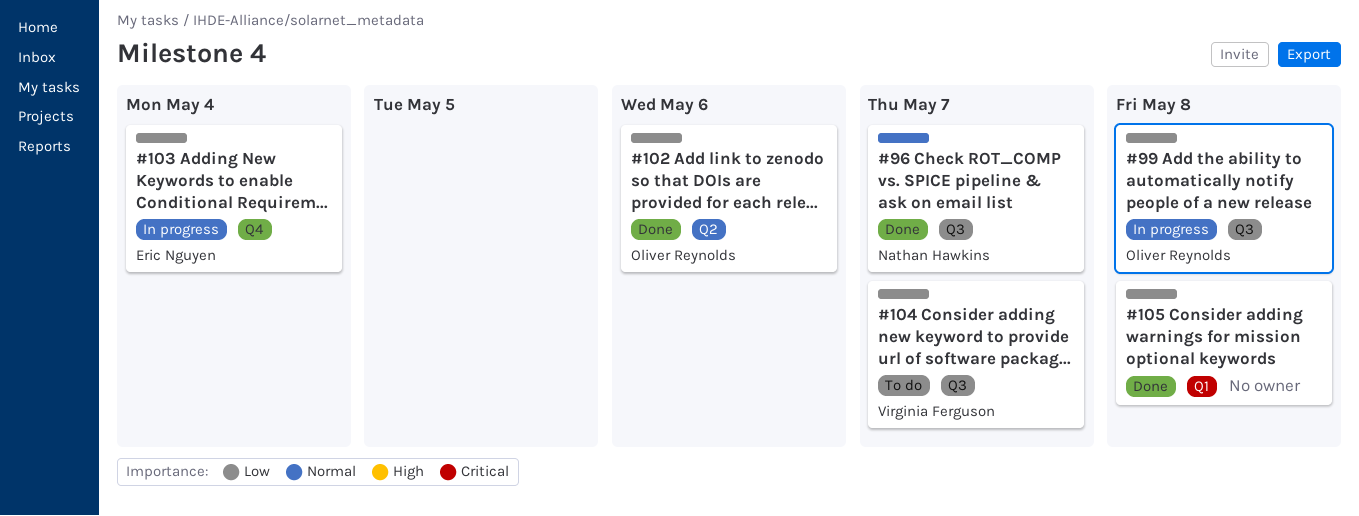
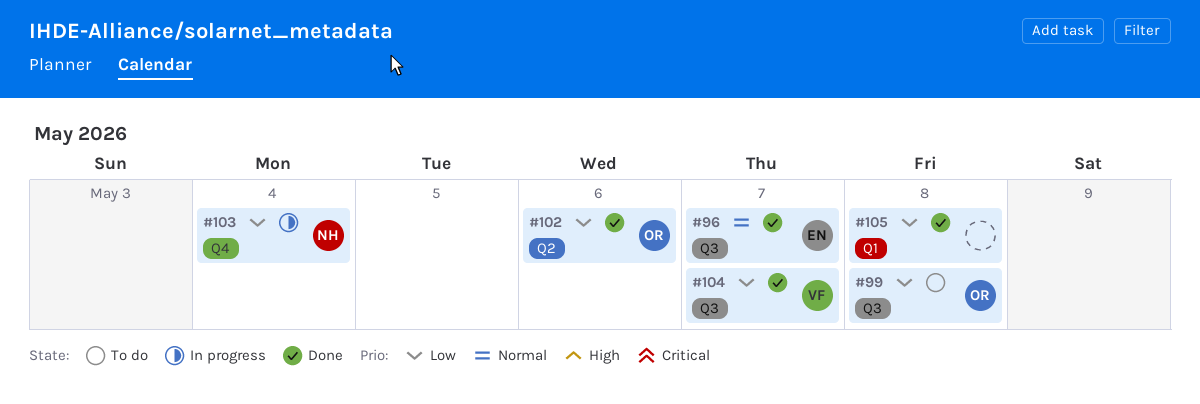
#96, owner: Nathan Hawkins -> Eric Nguyen
#99, status: In progress -> To do
#103, owner: Eric Nguyen -> Nathan Hawkins
#104, status: To do -> Done

